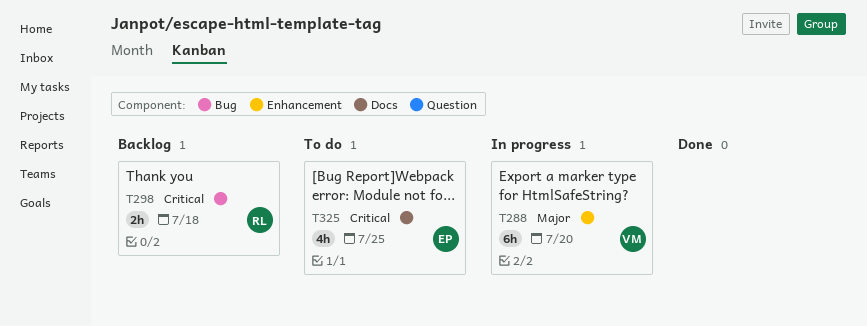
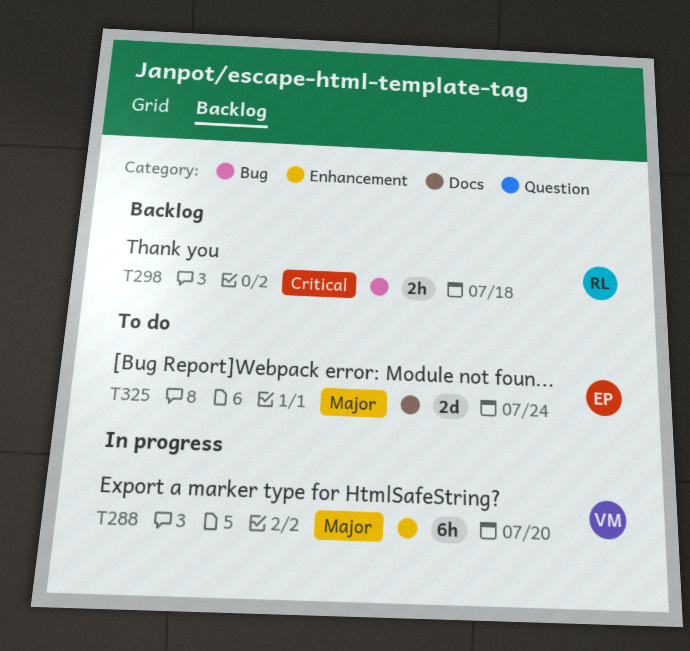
T325, priority: Critical -> Major
T325, estimate: 4h -> 2d
T325, due: Jul 25 -> Jul 24

